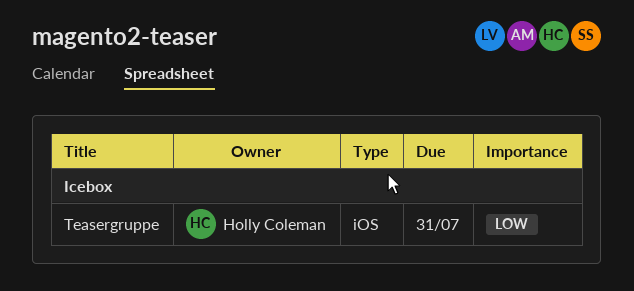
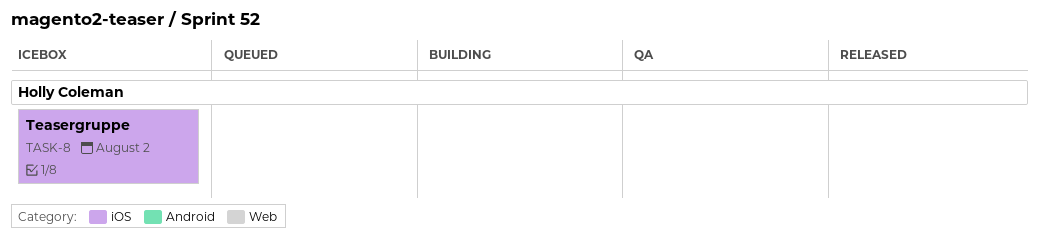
Teasergruppe, due: Jul 31 -> Aug 2

